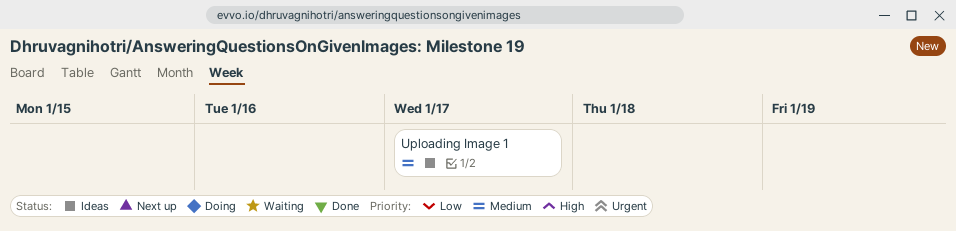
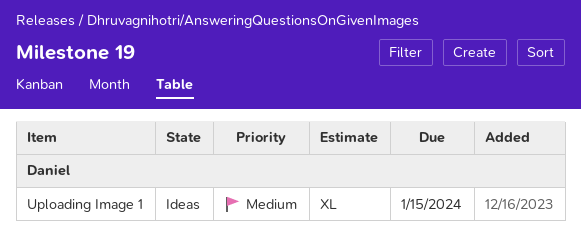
Uploading Image 1, due: Jan 17 -> Jan 15

